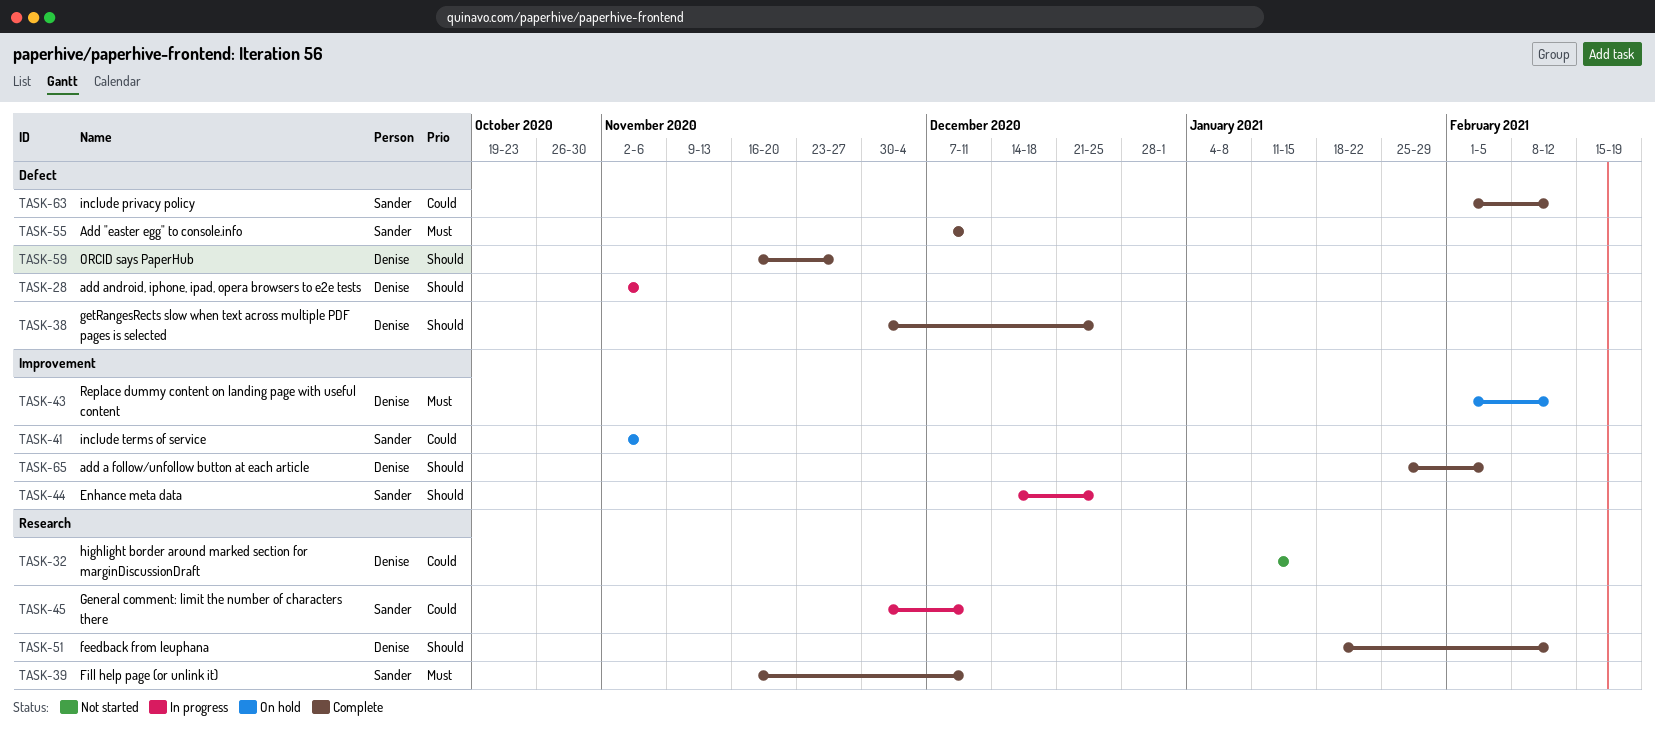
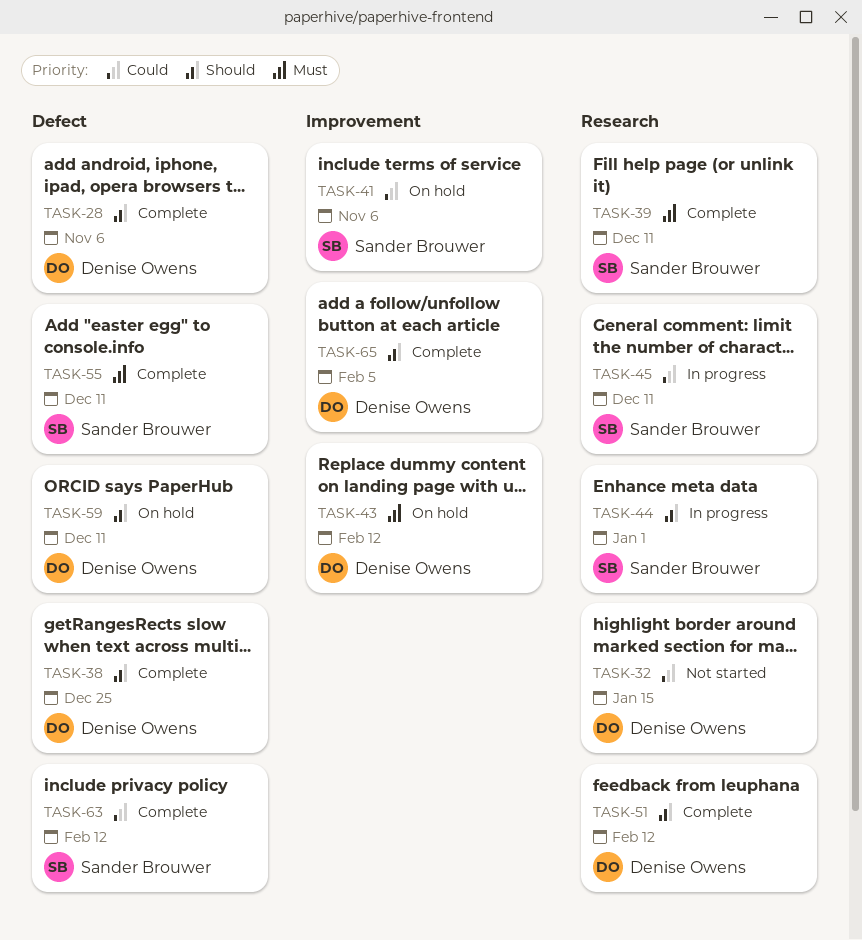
TASK-28, status: In progress -> Complete
TASK-44, label: Improvement -> Research
TASK-44, due: Dec 25 -> Jan 1
TASK-59, status: Complete -> On hold
TASK-59, due: Nov 27 -> Dec 11

